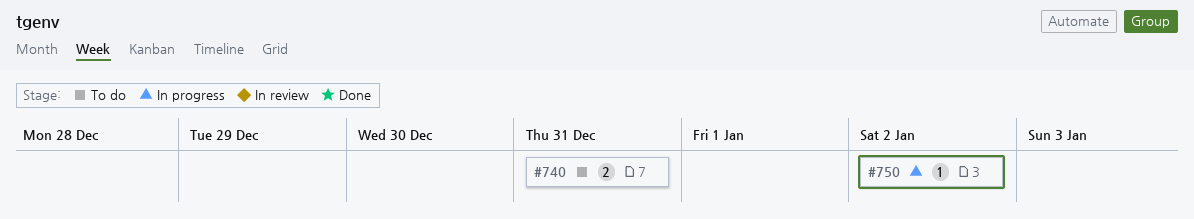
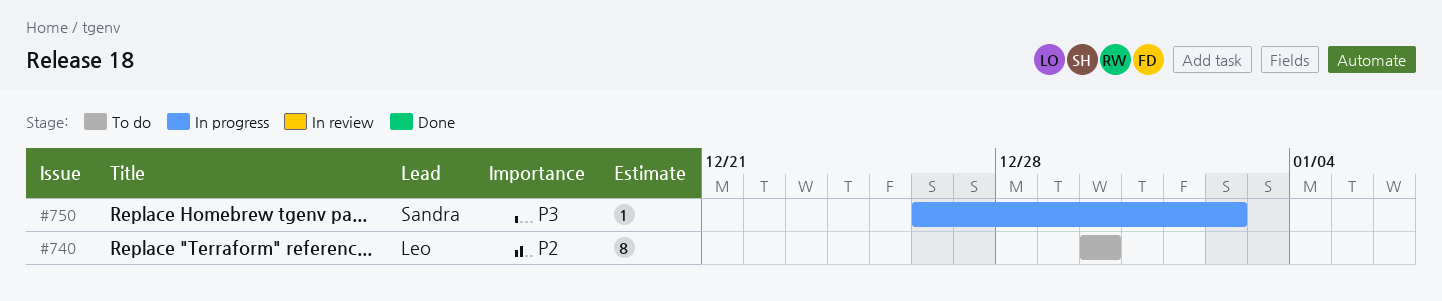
#740, estimate: 2 -> 8
#740, due: Dec 31 -> Dec 30

